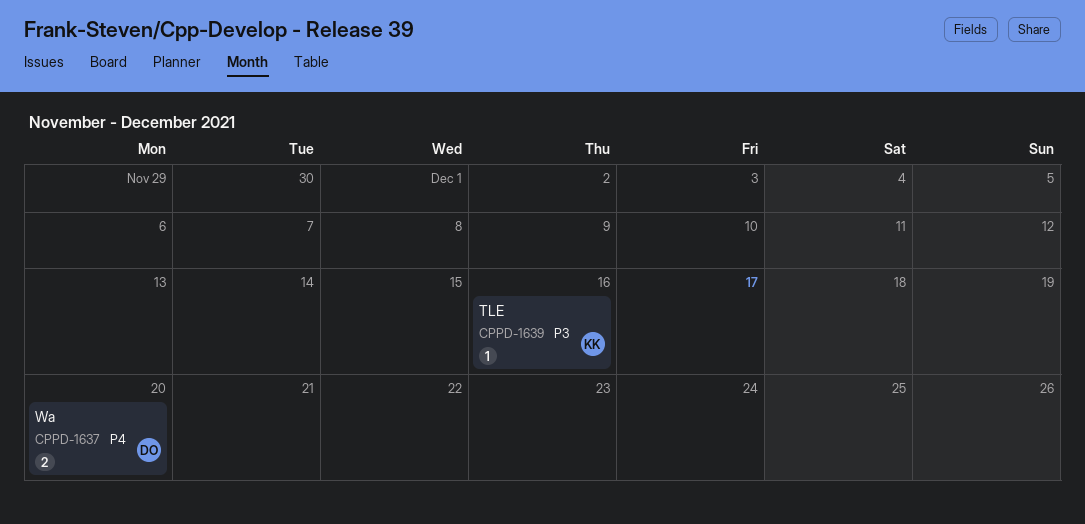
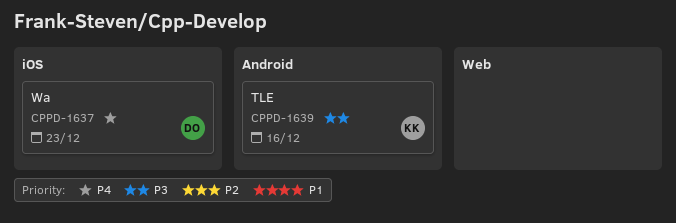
CPPD-1637, due: Dec 20 -> Dec 23

